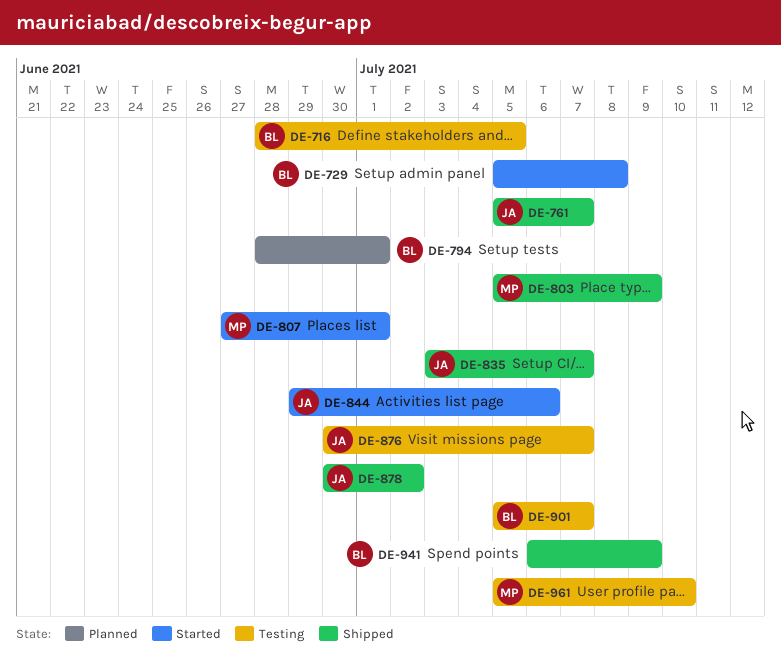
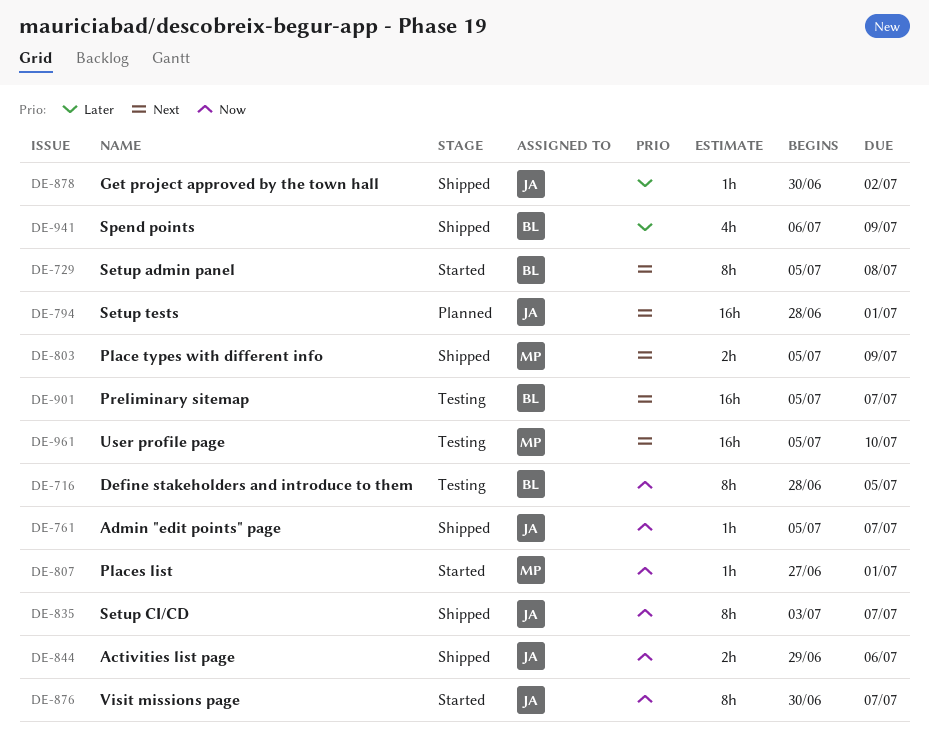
DE-794, owner: BL -> JA
DE-844, status: Started -> Shipped
DE-876, status: Testing -> Started

